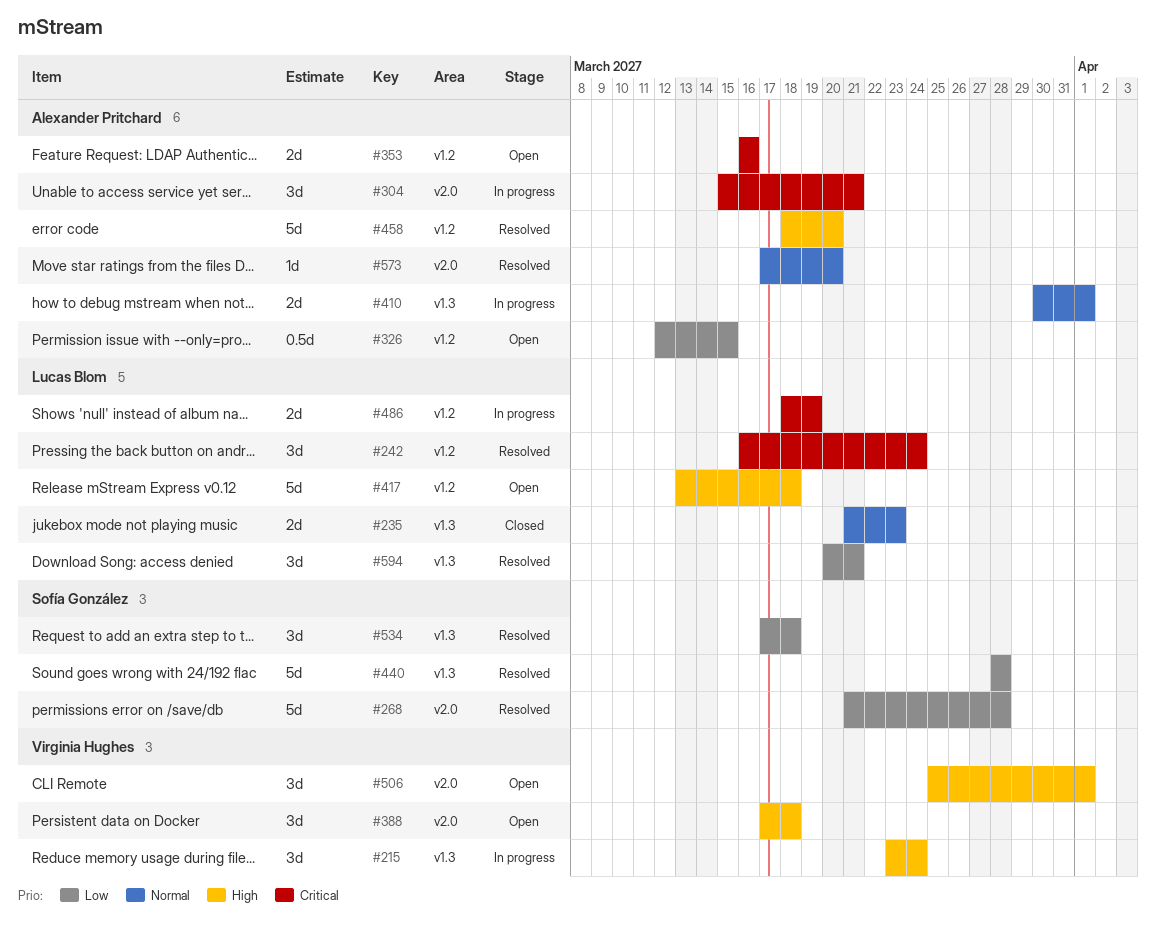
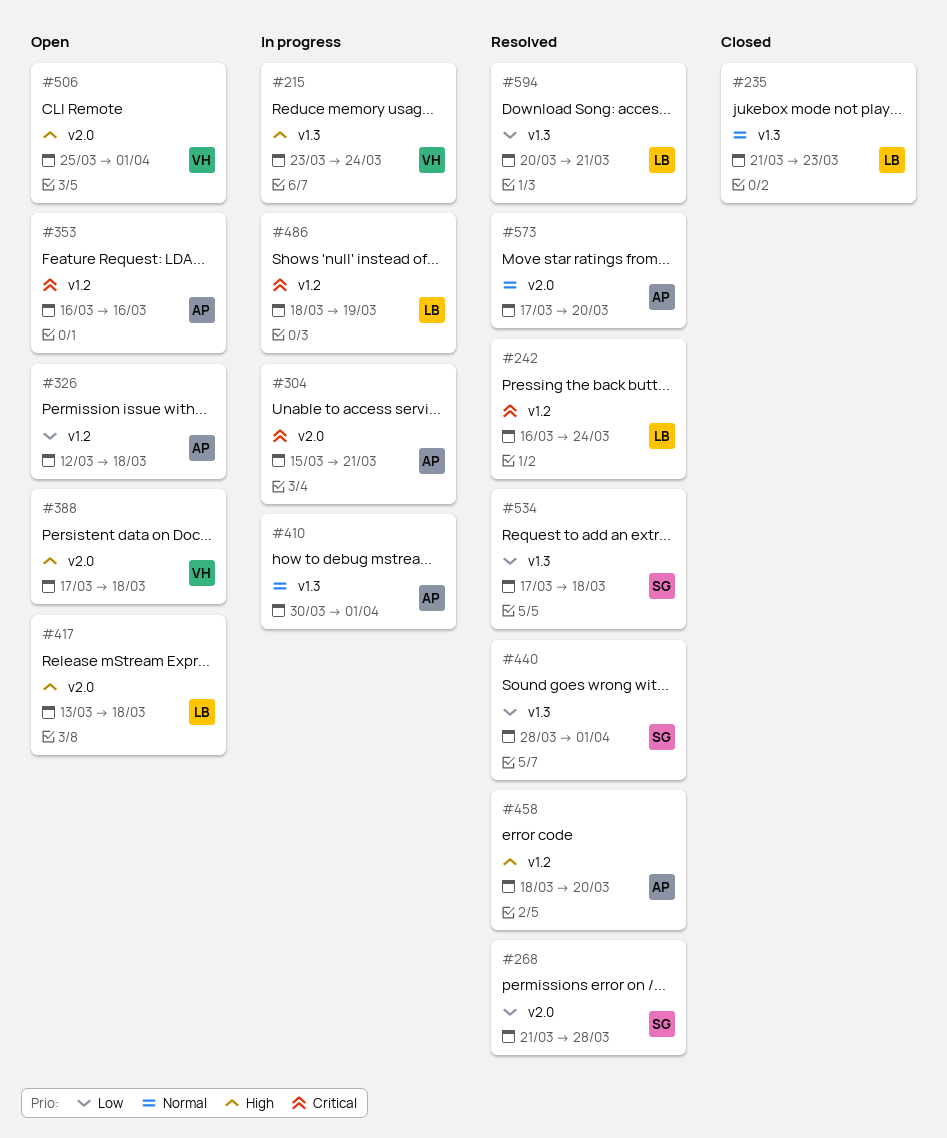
#326, due: Mar 15 -> Mar 18
#417, label: v1.2 -> v2.0
#440, due: Mar 28 -> Apr 1

